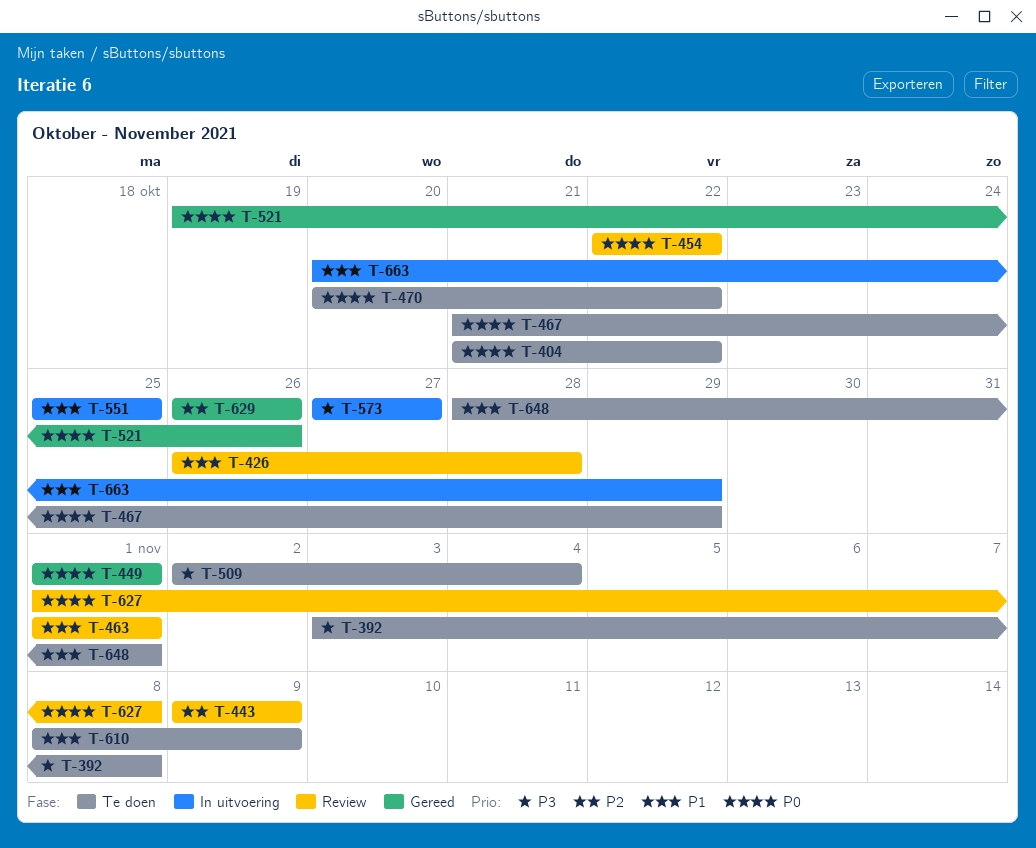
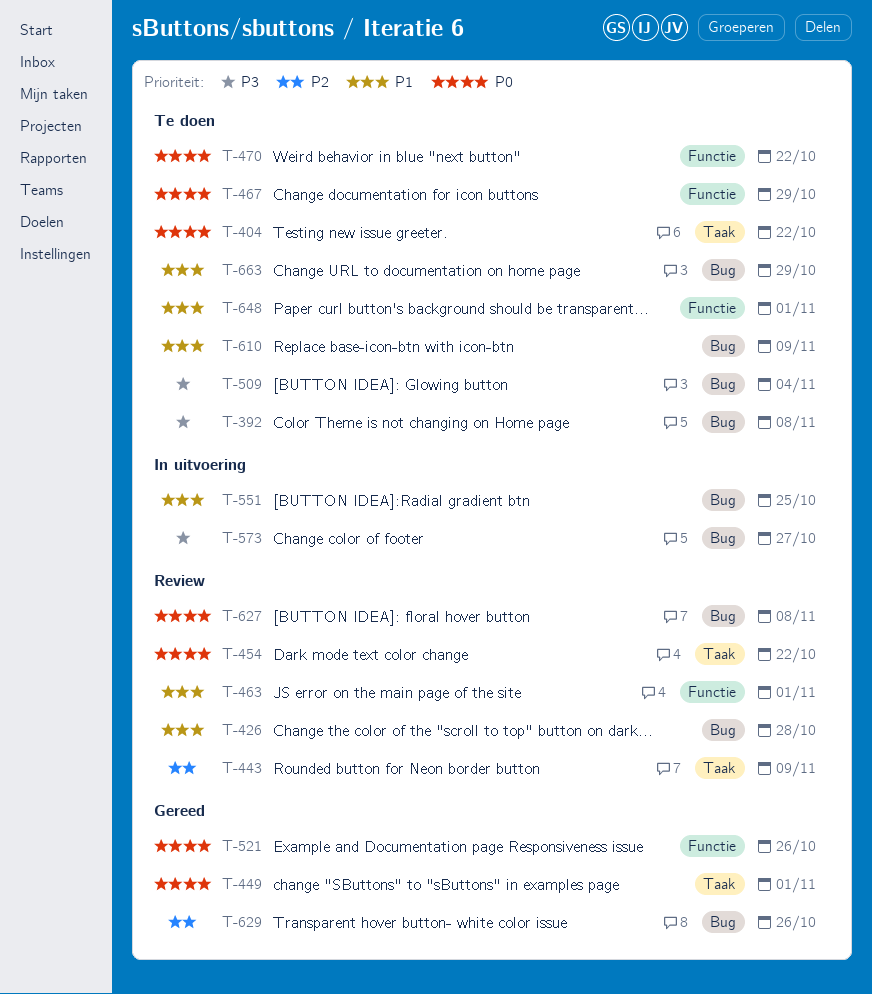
T-663, status: In uitvoering -> Te doen

